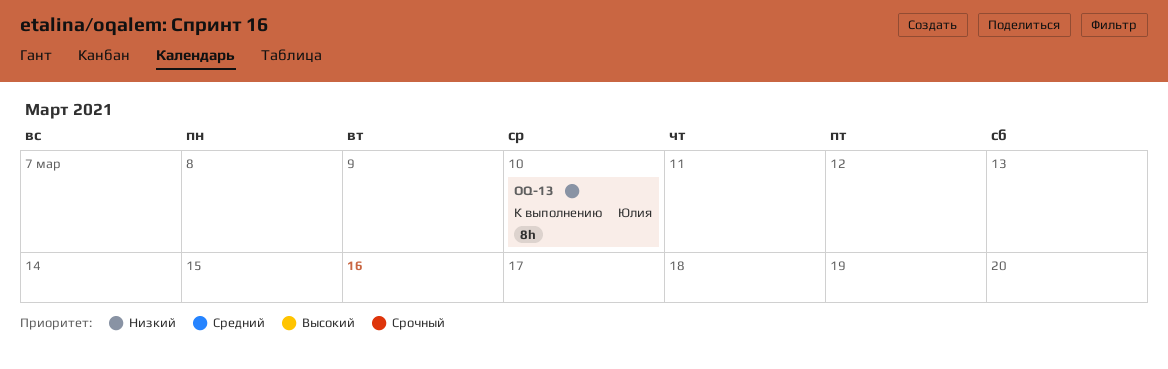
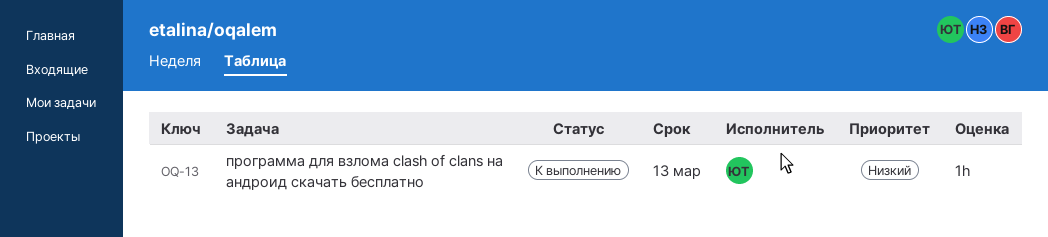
OQ-13, estimate: 8h -> 1h
OQ-13, due: Mar 10 -> Mar 13

